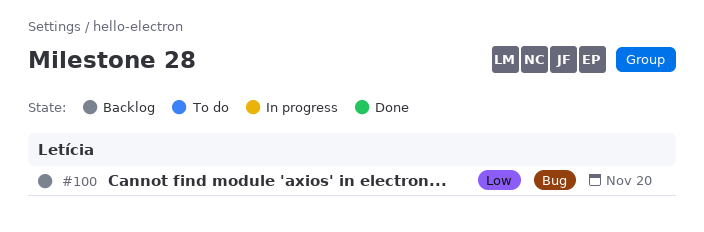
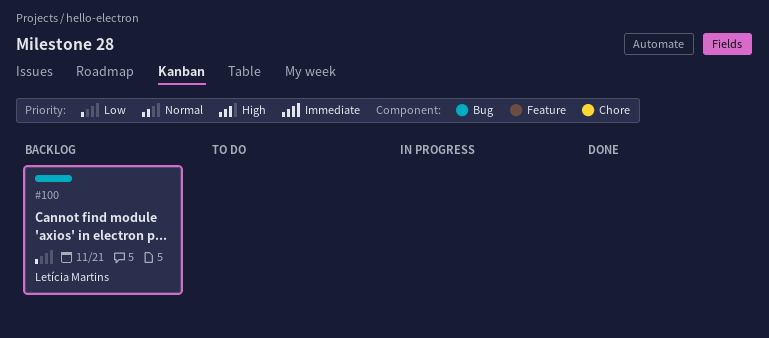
#100, due: Nov 20 -> Nov 21

